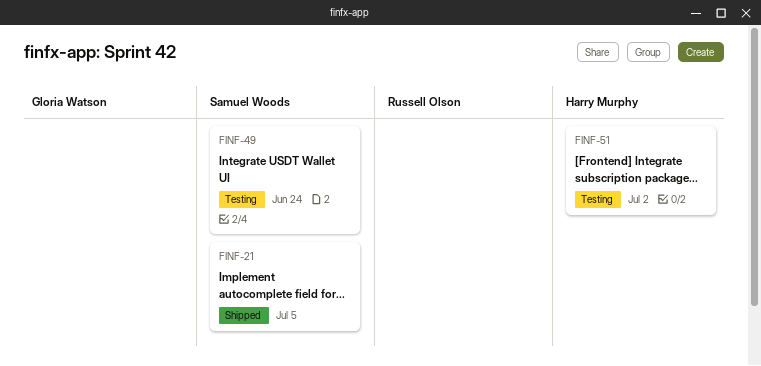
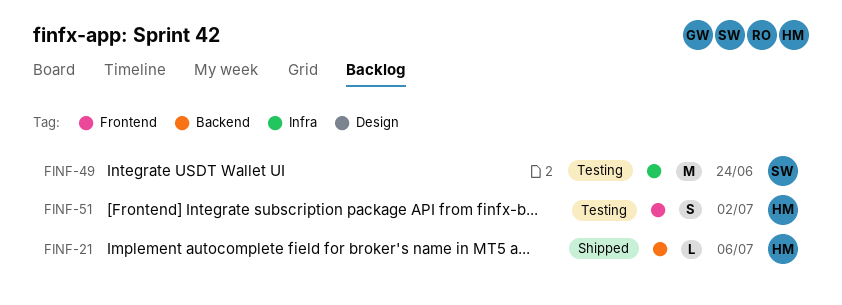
FINF-21, owner: Samuel Woods -> Harry Murphy
FINF-21, due: Jul 5 -> Jul 6

